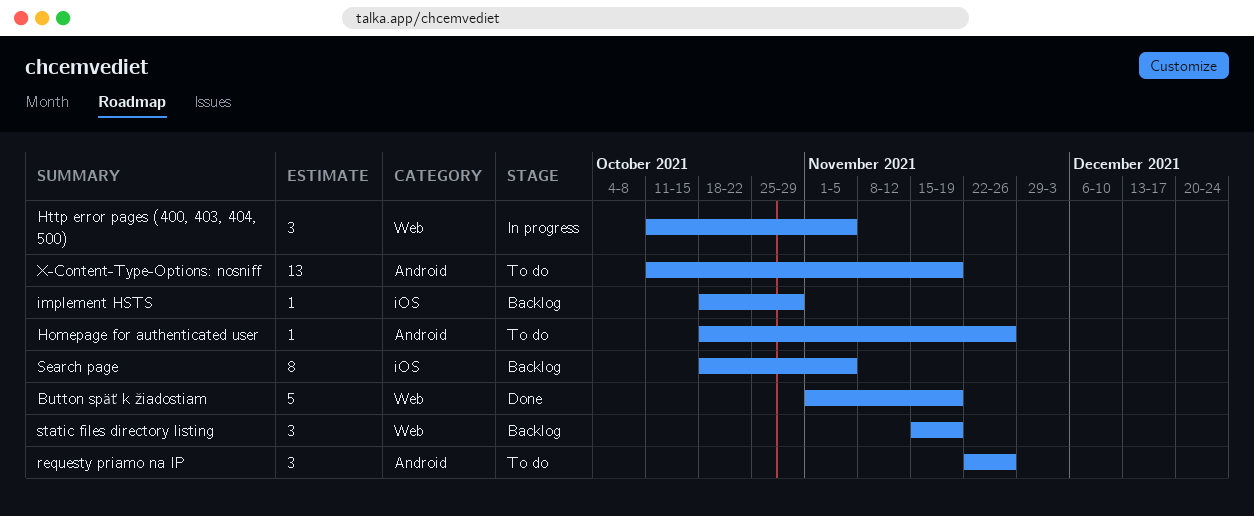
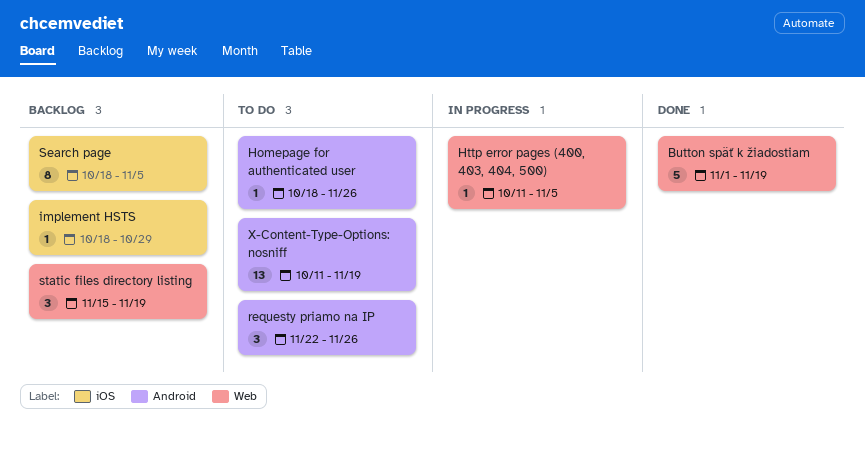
Http error pages (400, 403, 404, 500), estimate: 3 -> 1

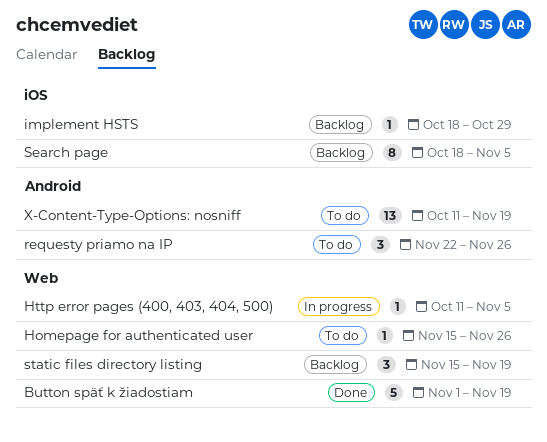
Homepage for authenticated user, label: Android -> Web
Homepage for authenticated user, start: Oct 18 -> Nov 15

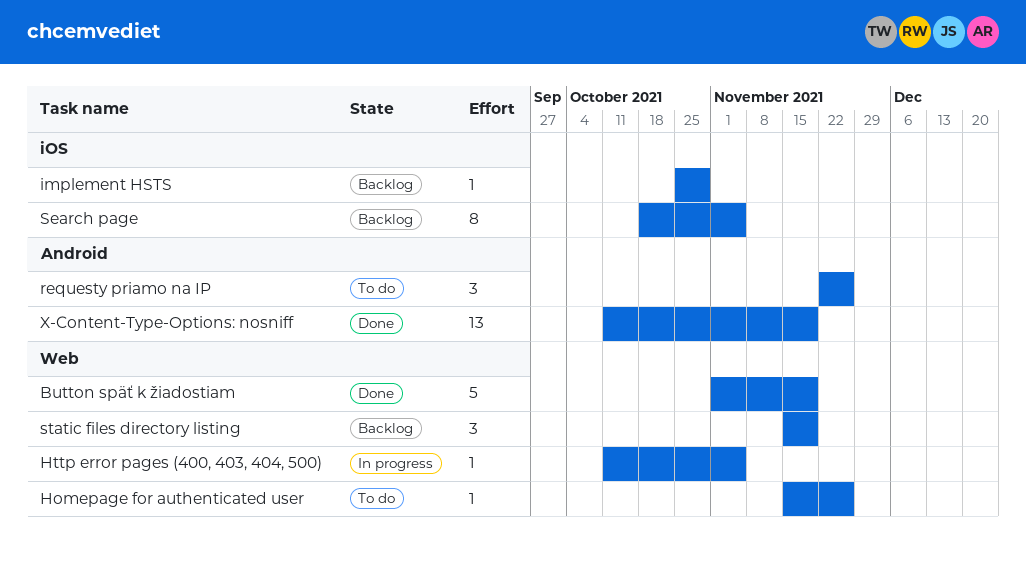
implement HSTS, start: Oct 18 -> Oct 25
X-Content-Type-Options: nosniff, status: To do -> Done

